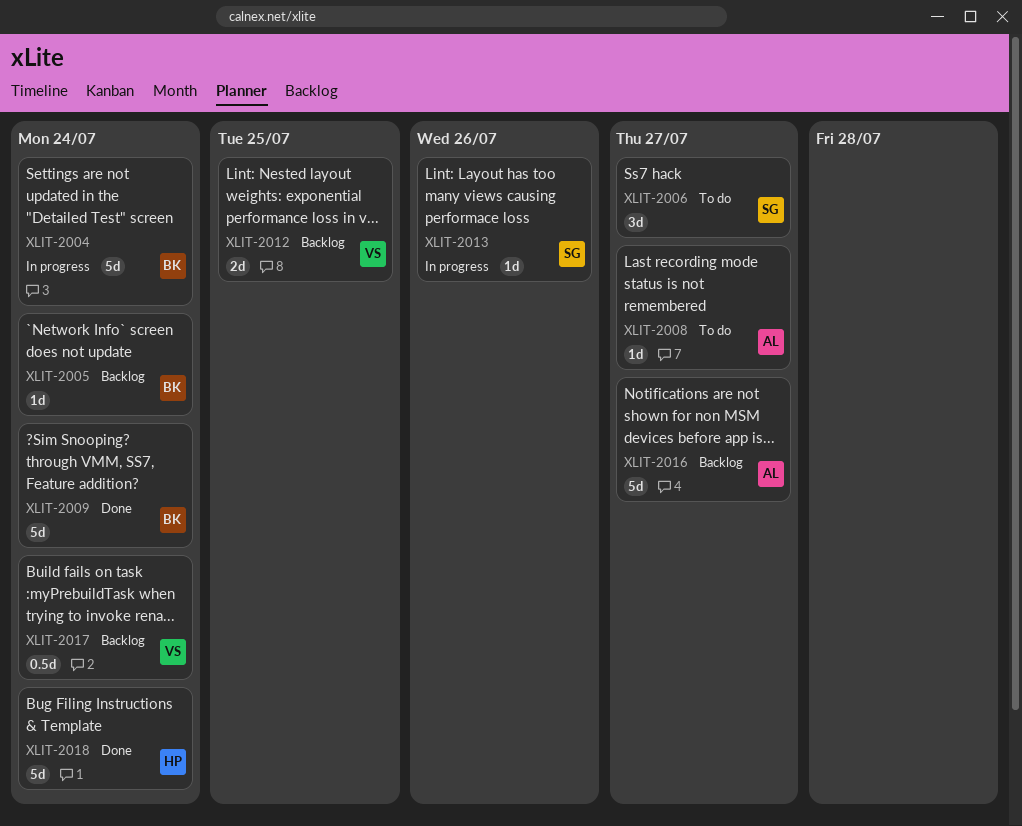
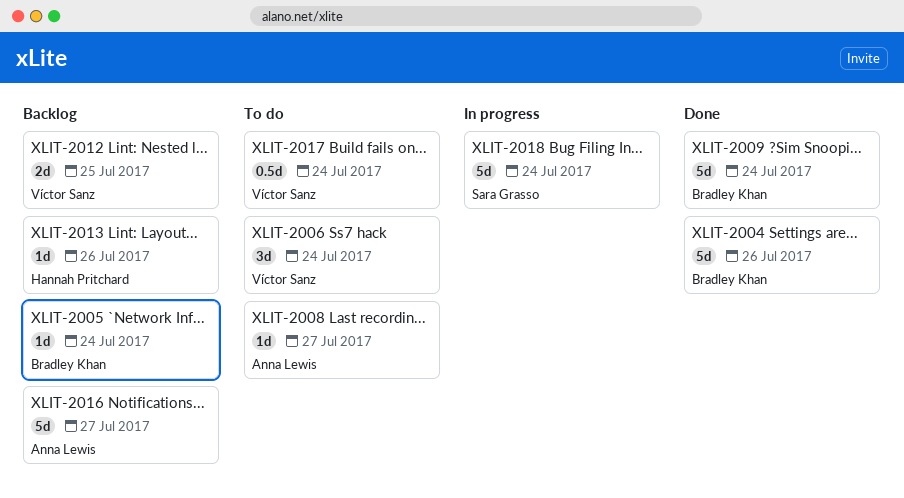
XLIT-2004, status: In progress -> Done
XLIT-2004, due: Jul 24 -> Jul 26
XLIT-2006, owner: Sara Grasso -> Víctor Sanz
XLIT-2006, due: Jul 27 -> Jul 24
XLIT-2013, status: In progress -> Backlog
XLIT-2013, owner: Sara Grasso -> Hannah Pritchard
XLIT-2017, status: Backlog -> To do
XLIT-2018, status: Done -> In progress
XLIT-2018, owner: Hannah Pritchard -> Sara Grasso

